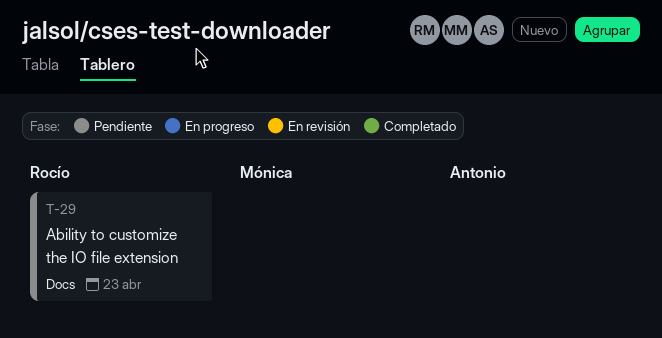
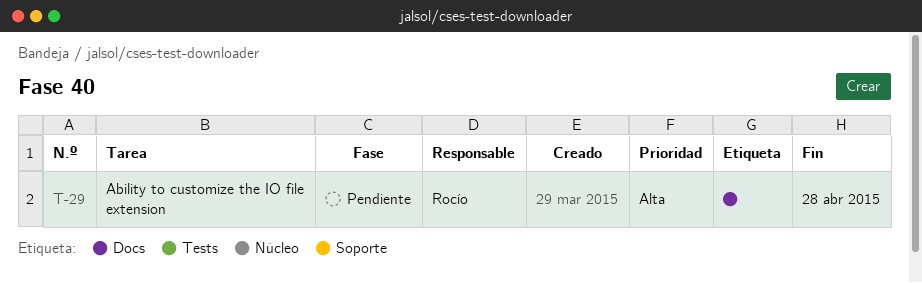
T-29, due: Apr 23 -> Apr 28

